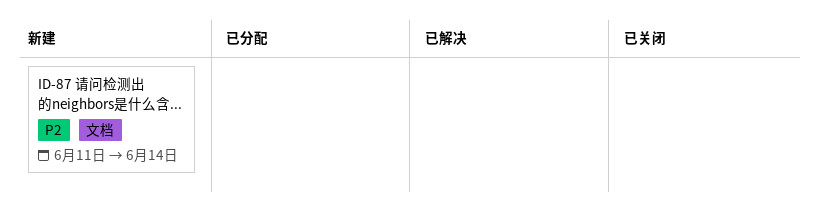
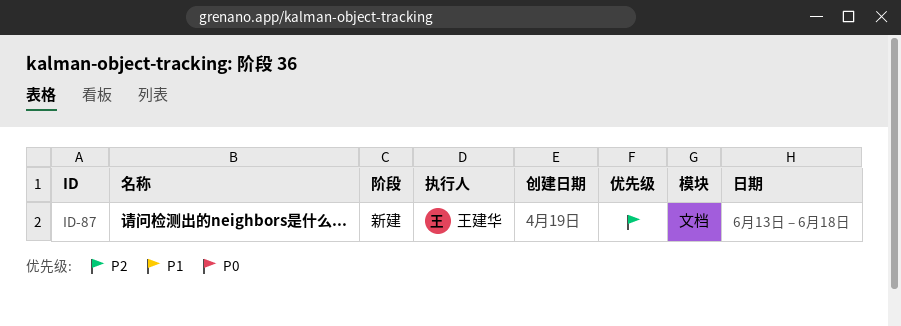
ID-87, start: Jun 11 -> Jun 13
ID-87, due: Jun 14 -> Jun 18

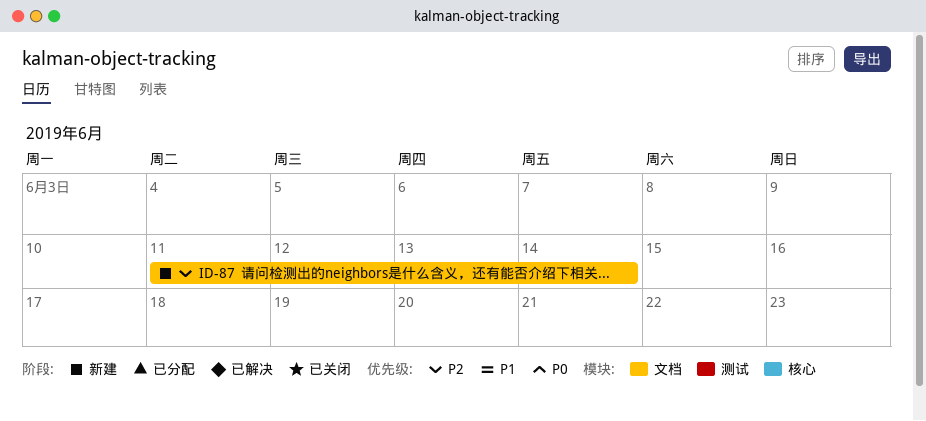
ID-87, start: Jun 13 -> Jun 11
ID-87, due: Jun 18 -> Jun 14

